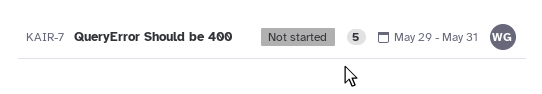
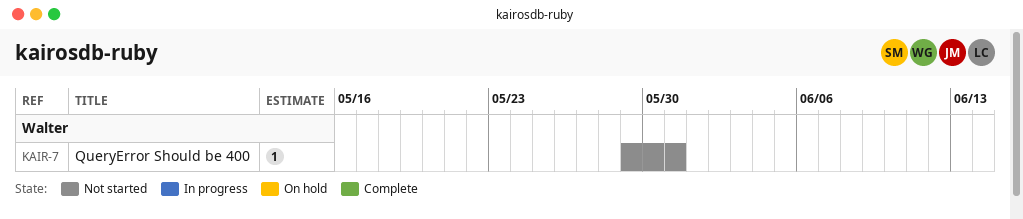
KAIR-7, estimate: 5 -> 1

